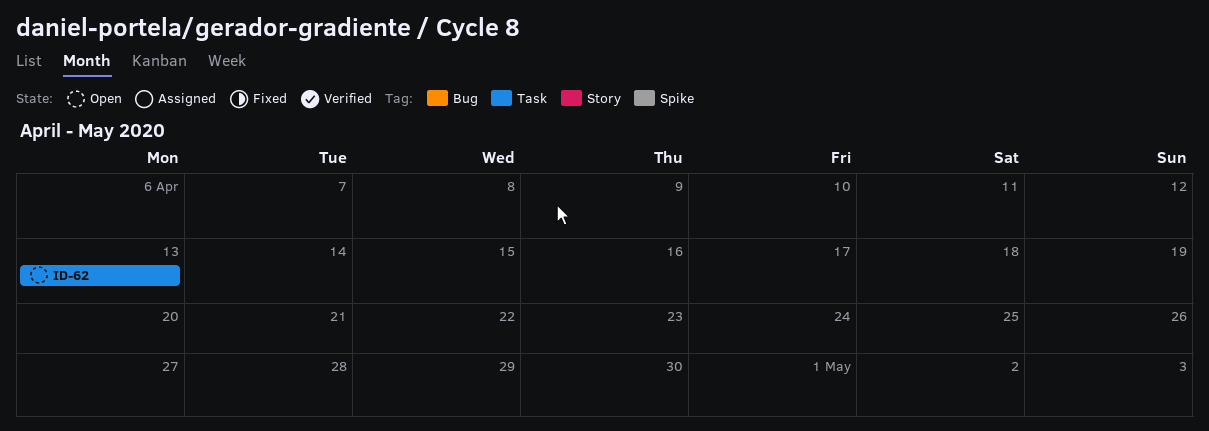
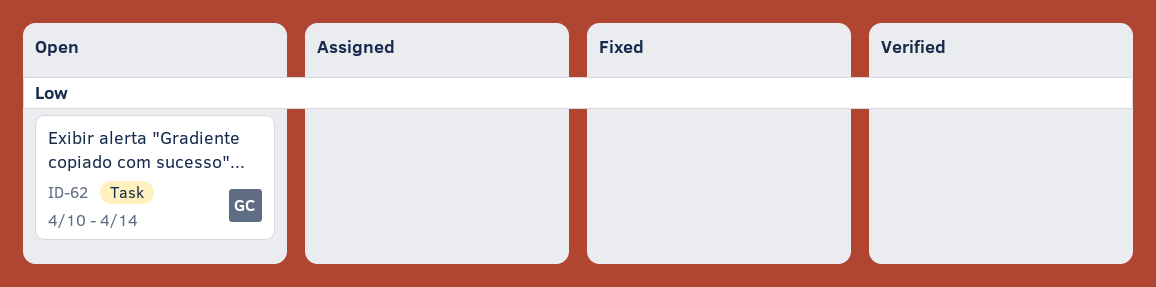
ID-62, start: Apr 13 -> Apr 10
ID-62, due: Apr 13 -> Apr 14

